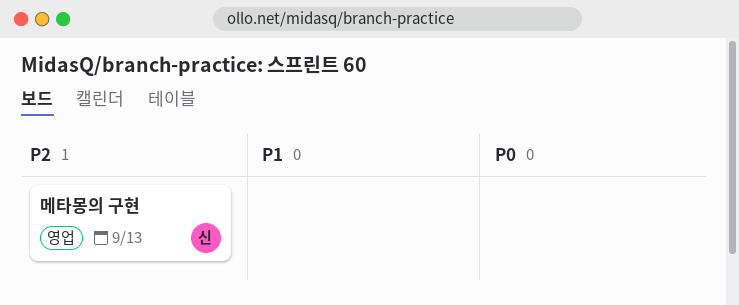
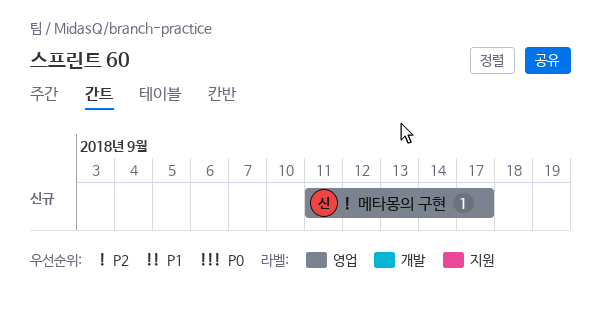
메타몽의 구현, due: Sep 13 -> Sep 17

